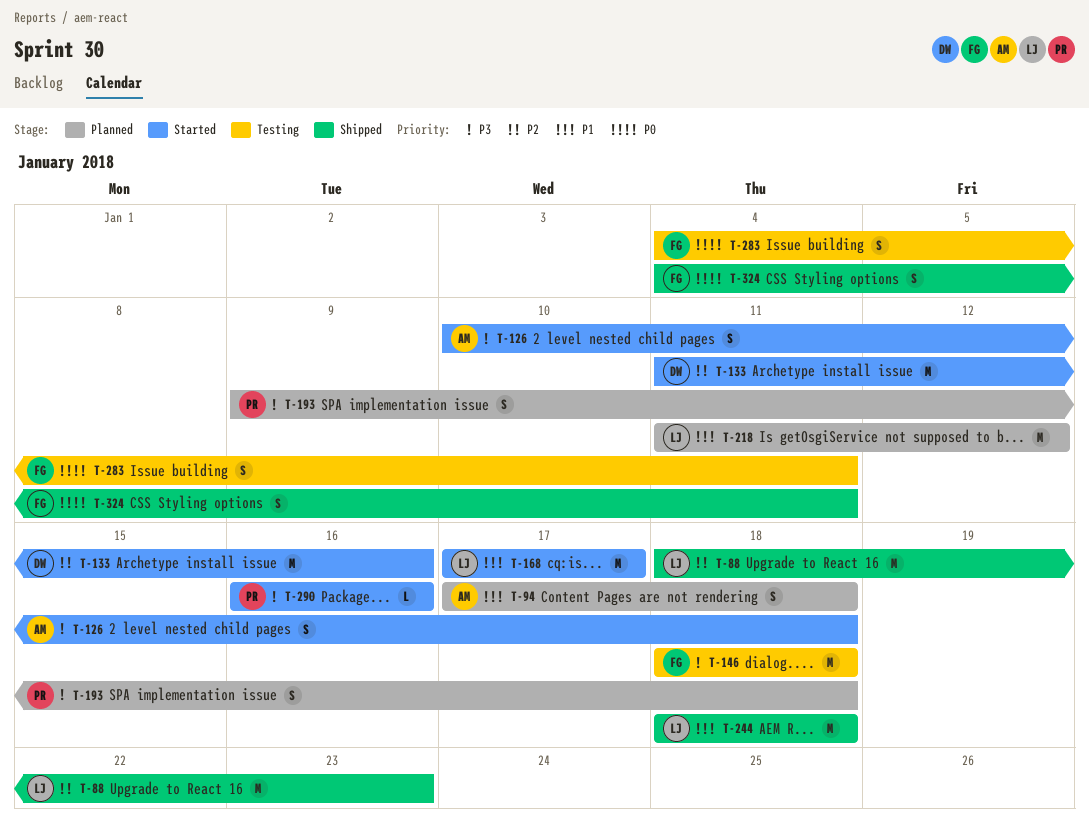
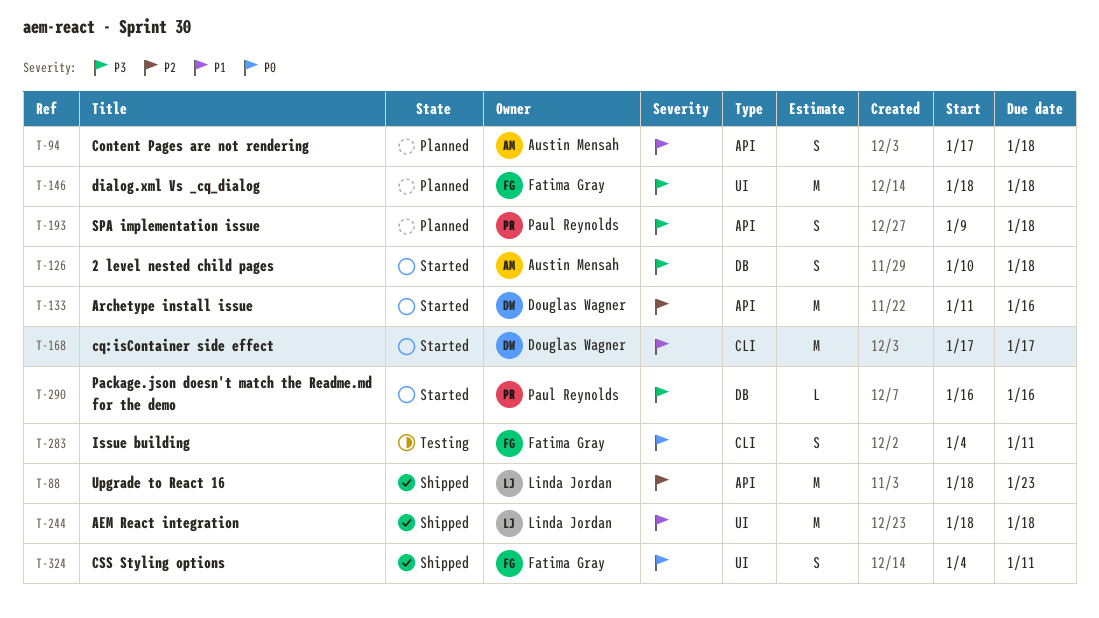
T-146, status: Testing -> Planned
T-168, owner: Linda Jordan -> Douglas Wagner
T-218: present -> none

